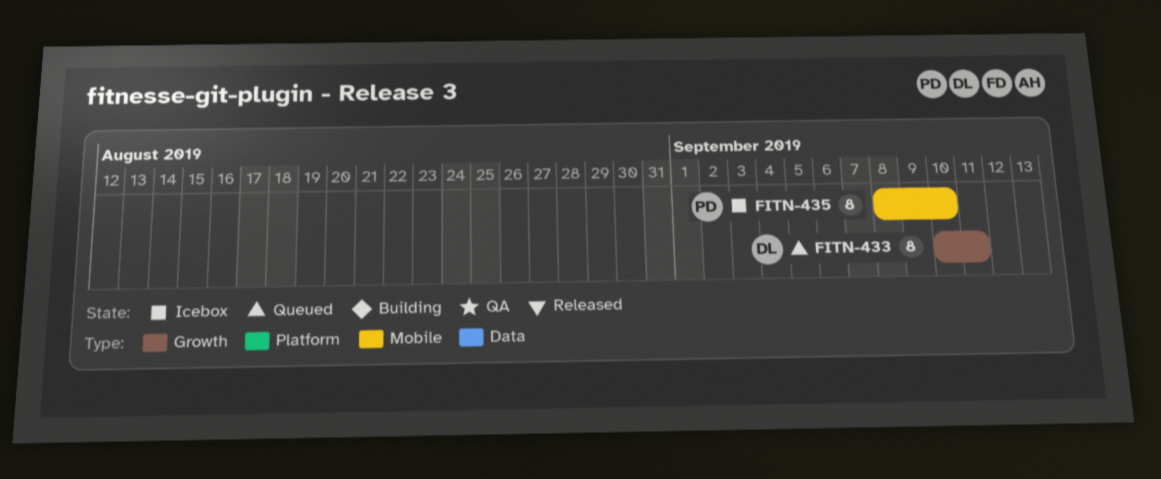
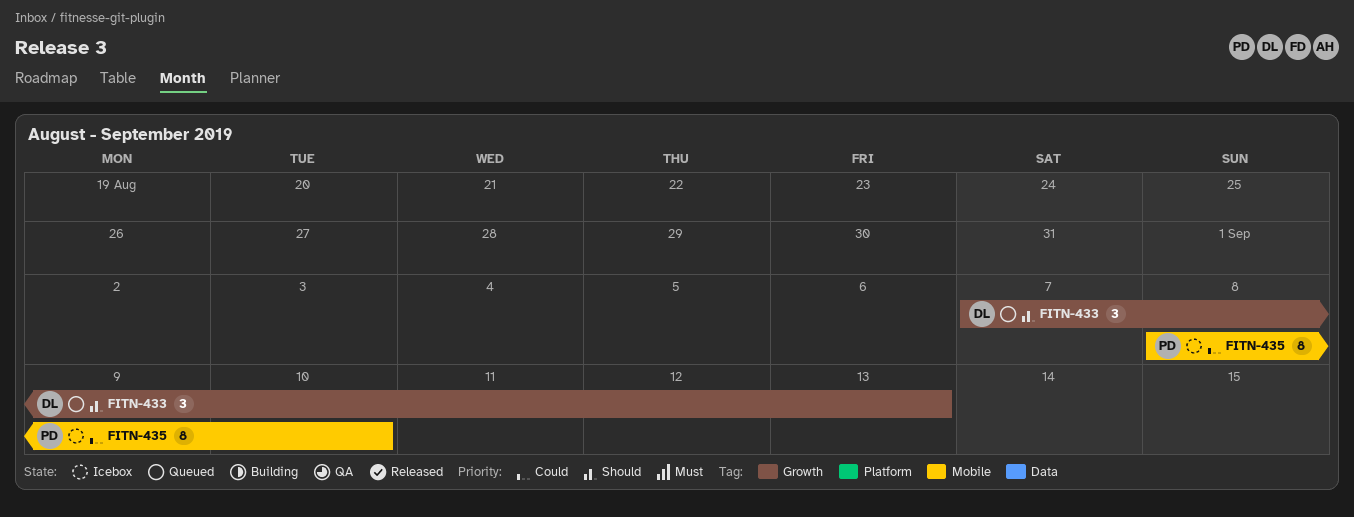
FITN-433, estimate: 8 -> 3
FITN-433, start: Sep 10 -> Sep 7
FITN-433, due: Sep 11 -> Sep 13

